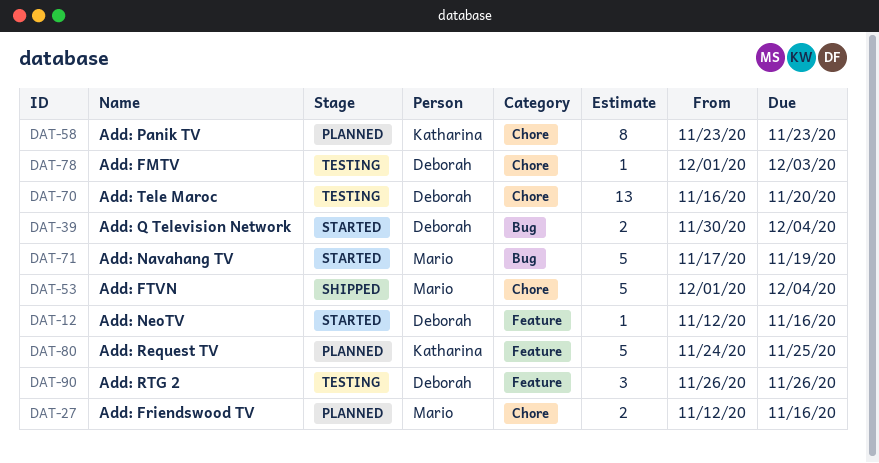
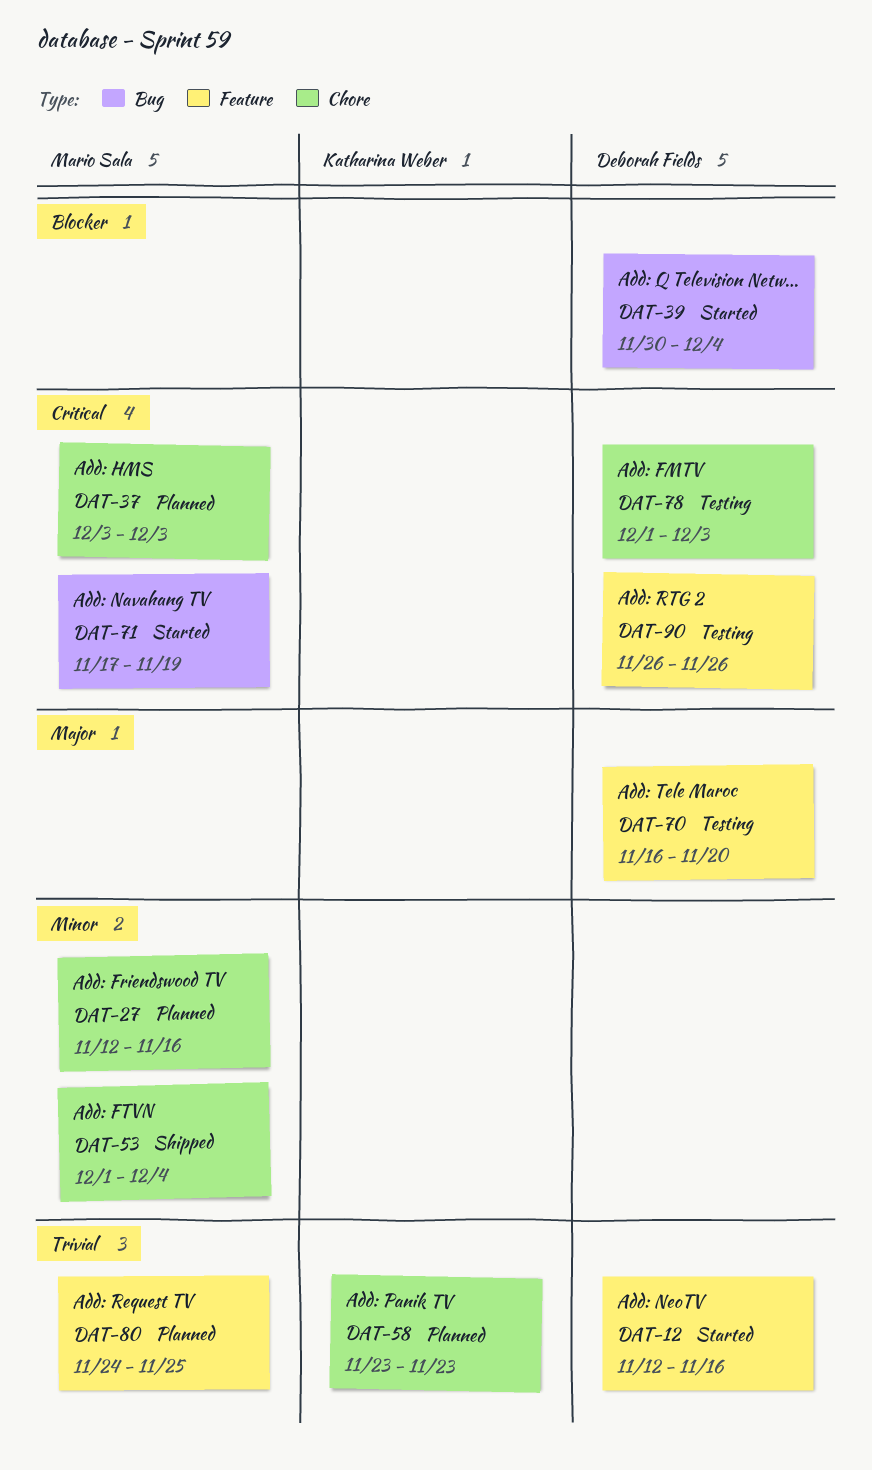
DAT-37: none -> present
DAT-70, label: Chore -> Feature
DAT-80, owner: Katharina Weber -> Mario Sala

